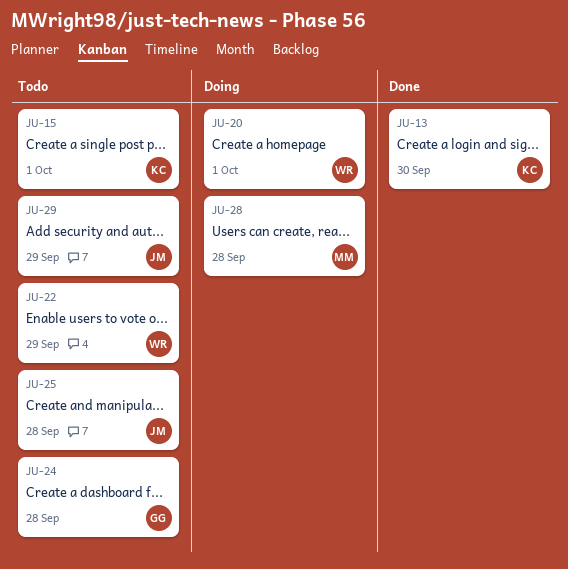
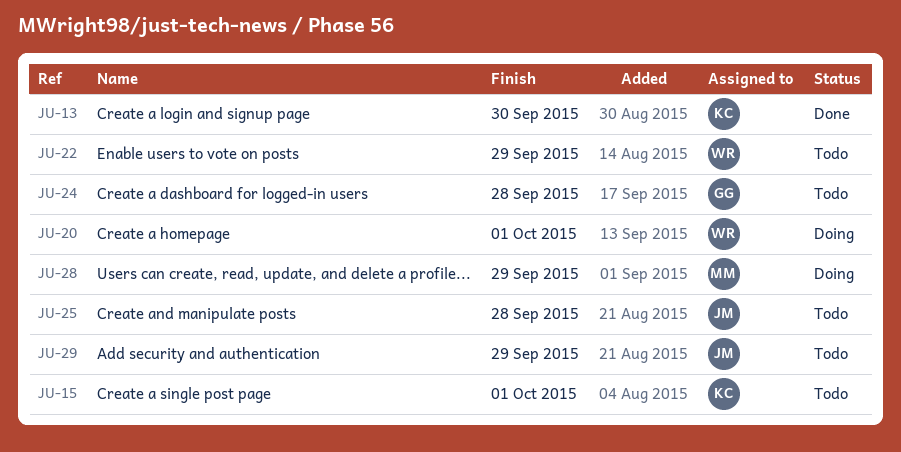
JU-28, due: Sep 28 -> Sep 29

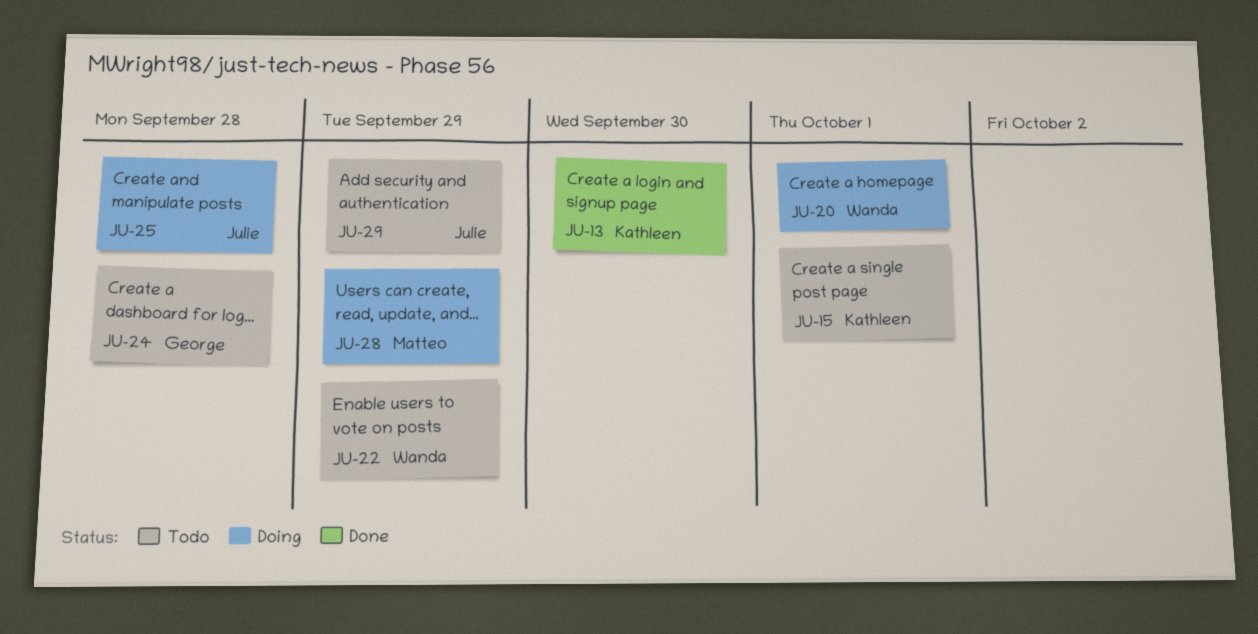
JU-25, status: Todo -> Doing

